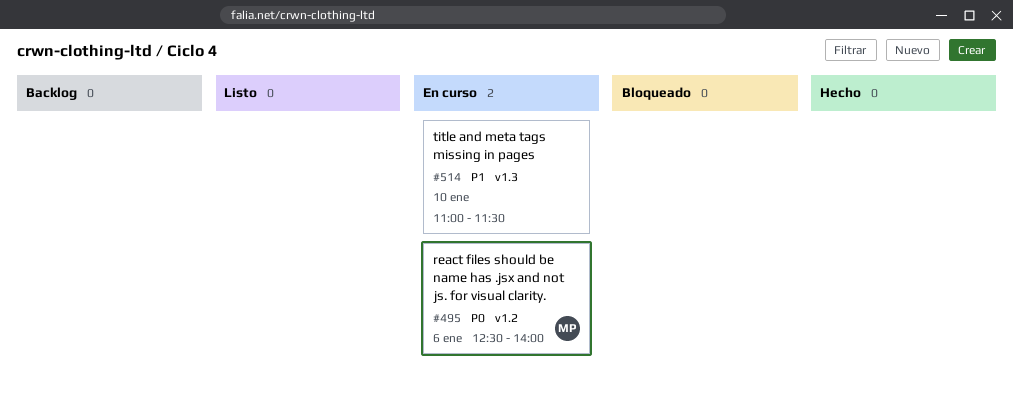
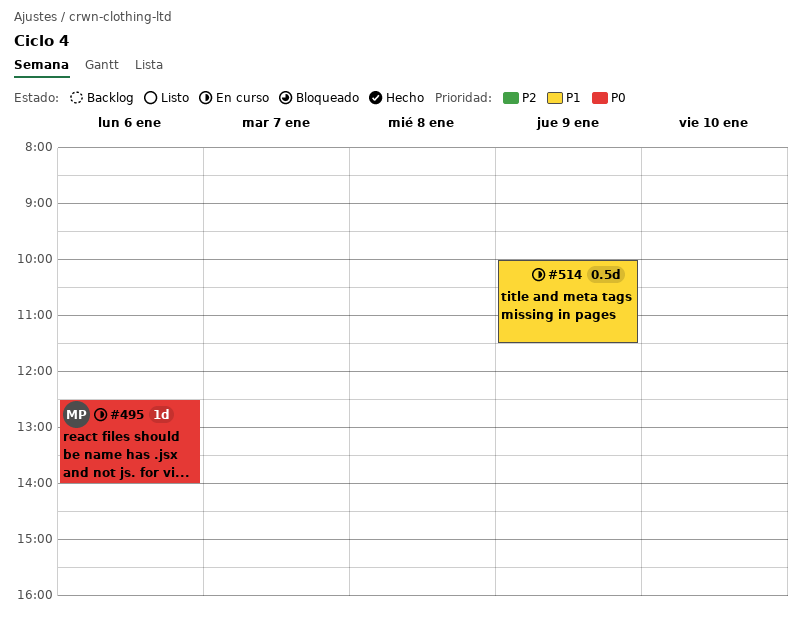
#514, day: Jan 10 -> Jan 9
#514, begins: 11:00 -> 10:00

